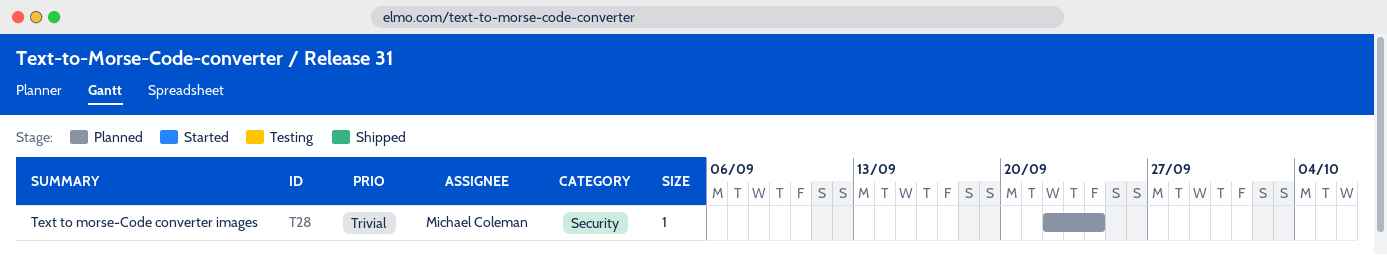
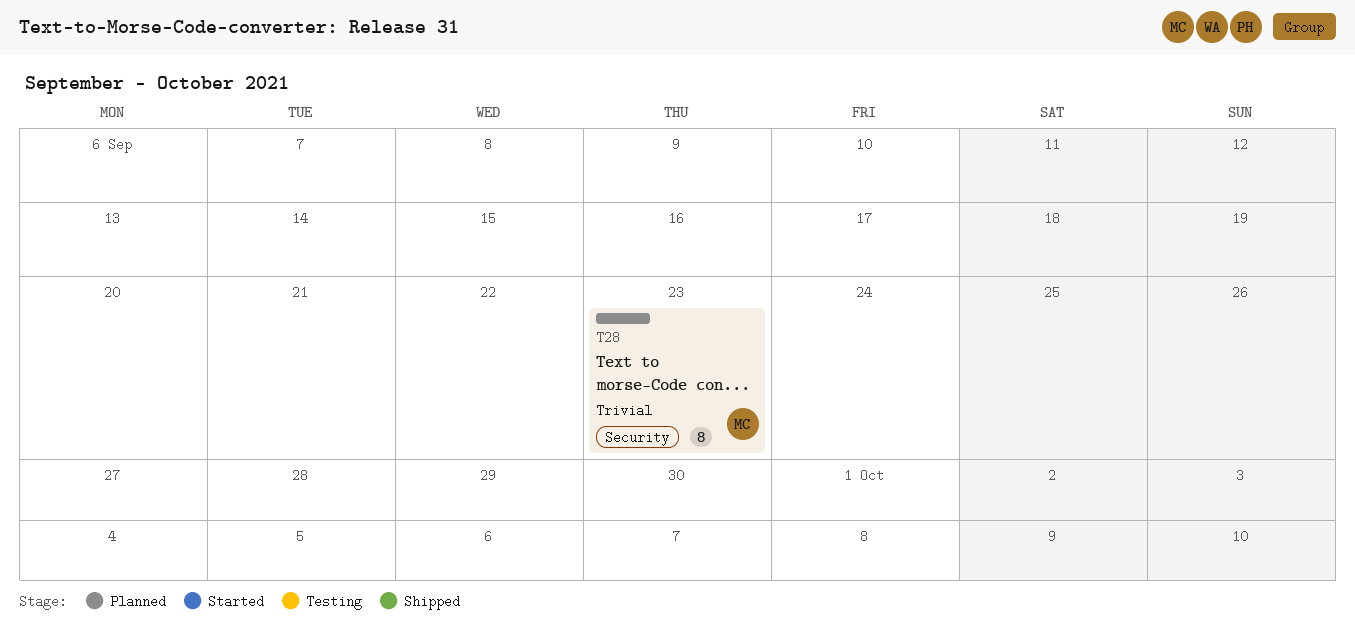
T28, estimate: 1 -> 8
T28, due: Sep 24 -> Sep 23

